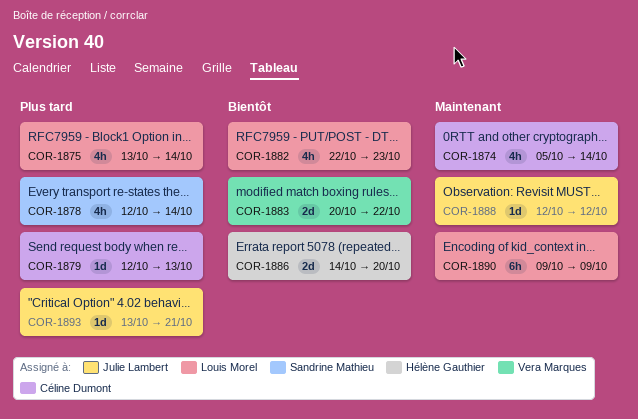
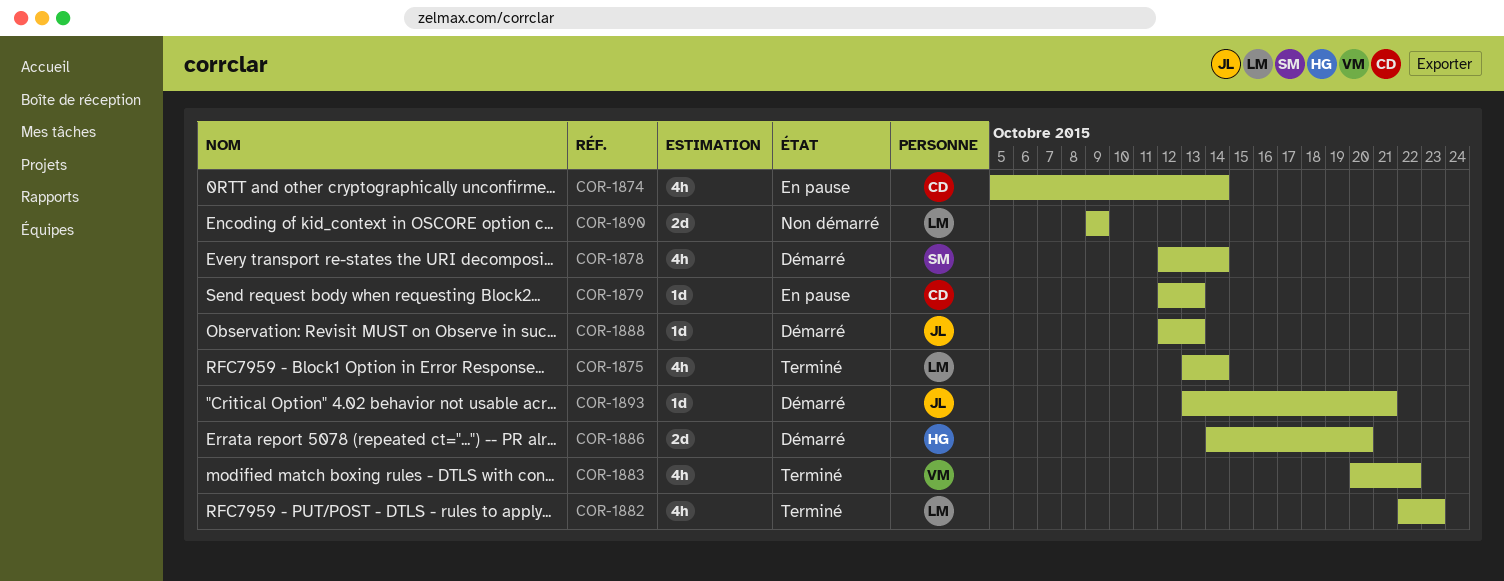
COR-1883, estimate: 2d -> 4h
COR-1888, due: Oct 12 -> Oct 13
COR-1890, estimate: 6h -> 2d

